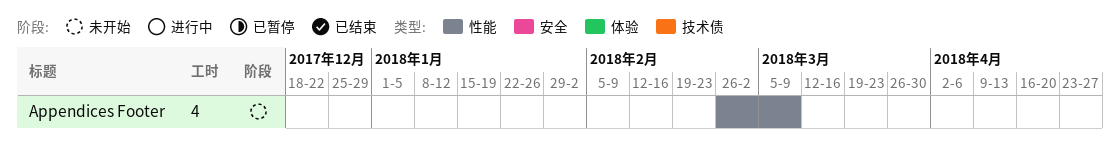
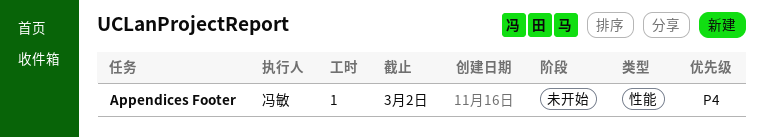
Appendices Footer, estimate: 4 -> 1
Appendices Footer, due: Mar 9 -> Mar 2

